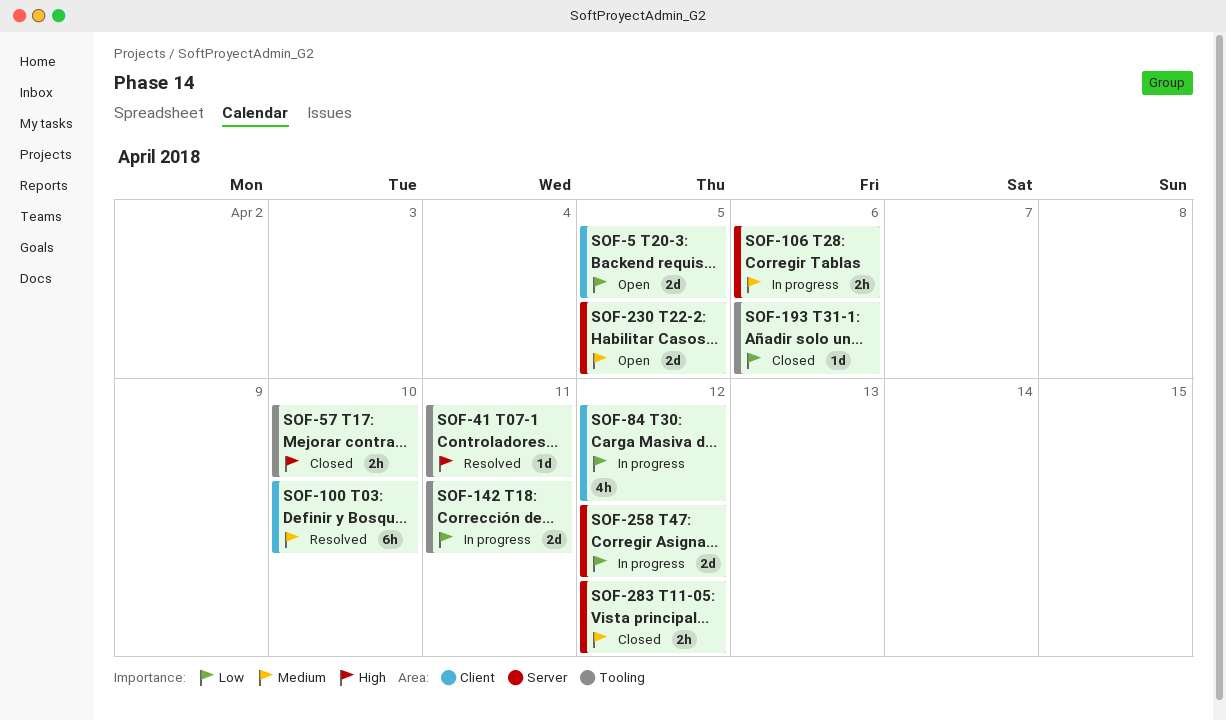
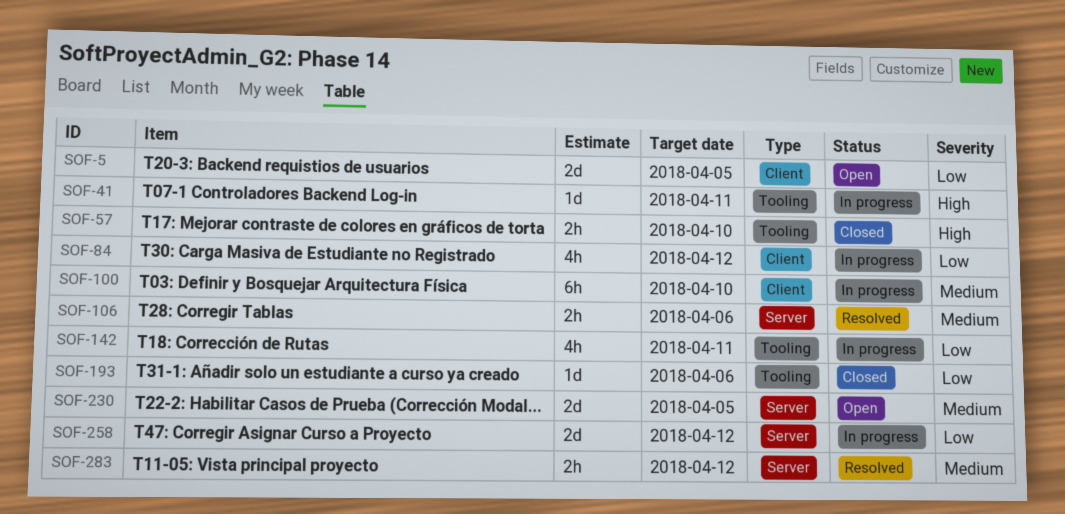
SOF-41, status: Resolved -> In progress
SOF-100, status: Resolved -> In progress
SOF-106, status: In progress -> Resolved
SOF-142, estimate: 2d -> 4h
SOF-283, status: Closed -> Resolved

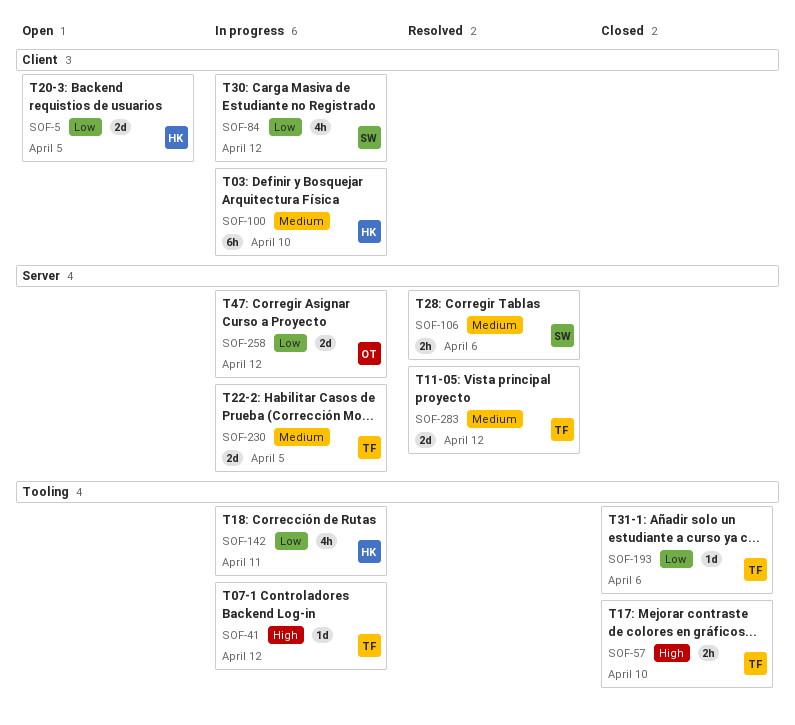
SOF-41, due: Apr 11 -> Apr 12
SOF-230, status: Open -> In progress
SOF-283, estimate: 2h -> 2d

